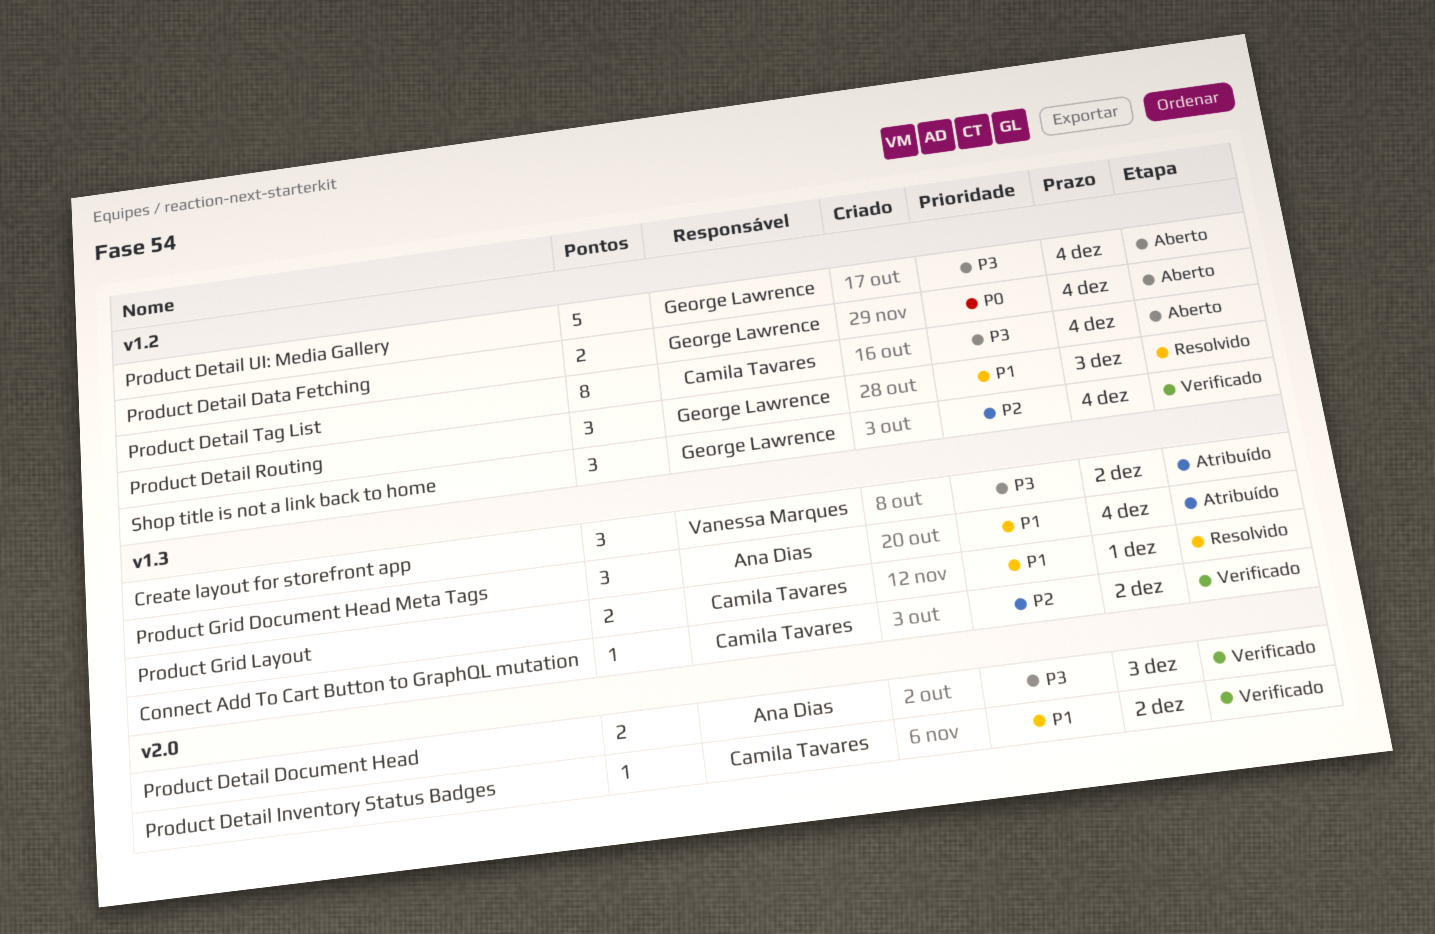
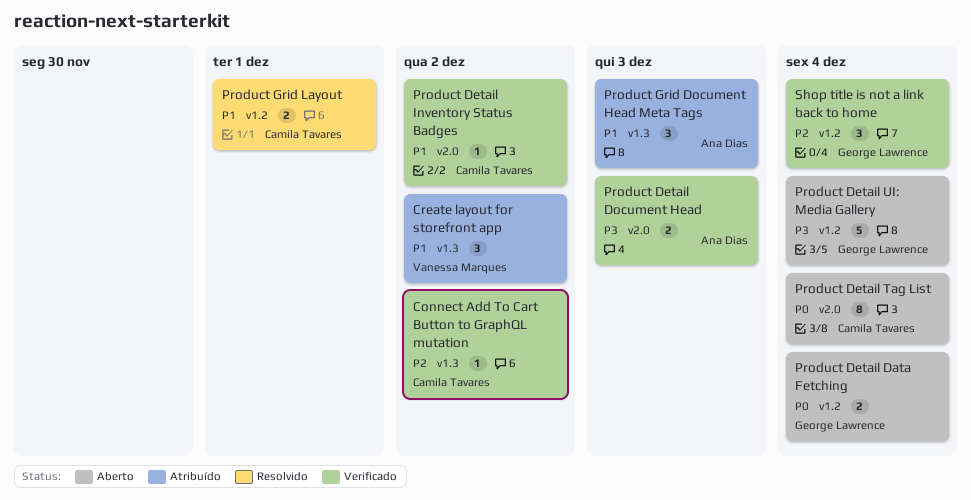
Create layout for storefront app, priority: P3 -> P1
Product Detail Routing: present -> none
Product Detail Tag List, priority: P3 -> P0
Product Detail Tag List, label: v1.2 -> v2.0
Product Grid Document Head Meta Tags, due: Dec 4 -> Dec 3
Product Grid Layout, label: v1.3 -> v1.2

